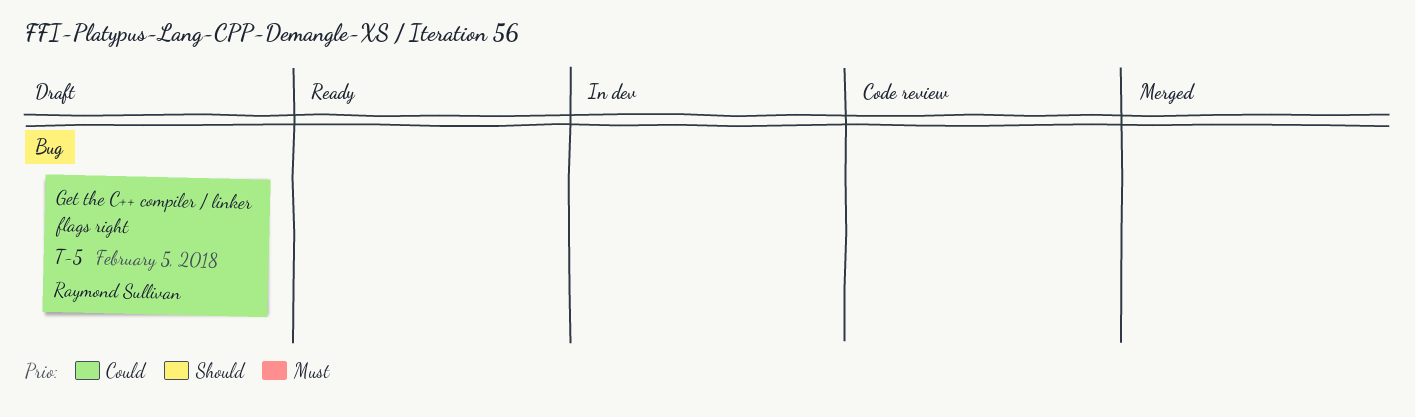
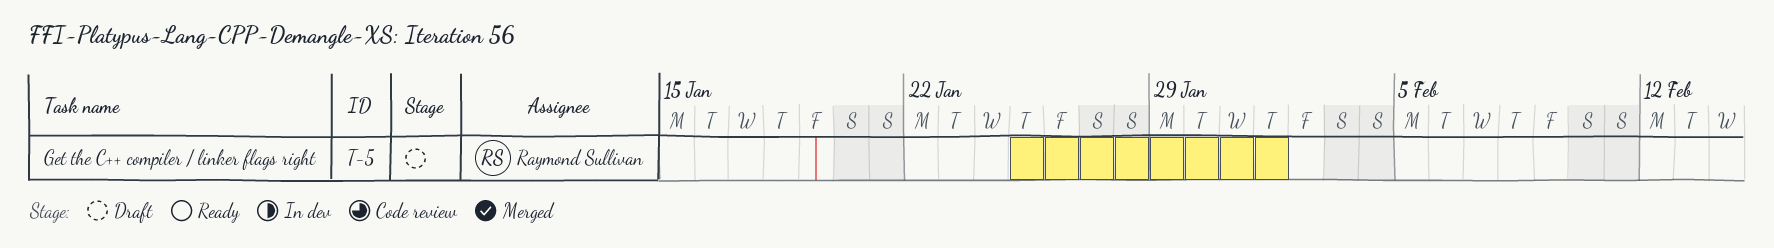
T-5, due: Feb 5 -> Feb 1

